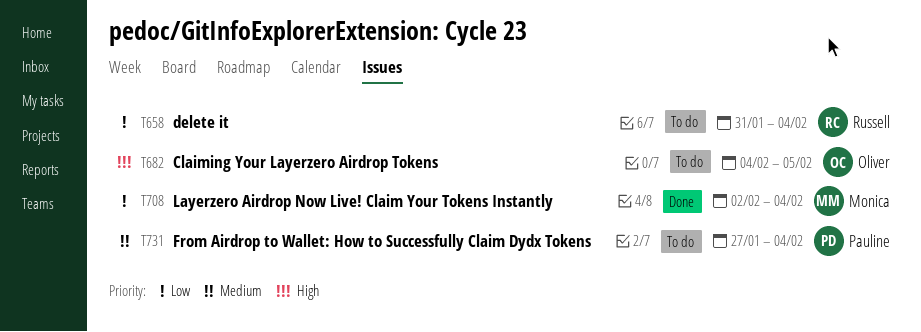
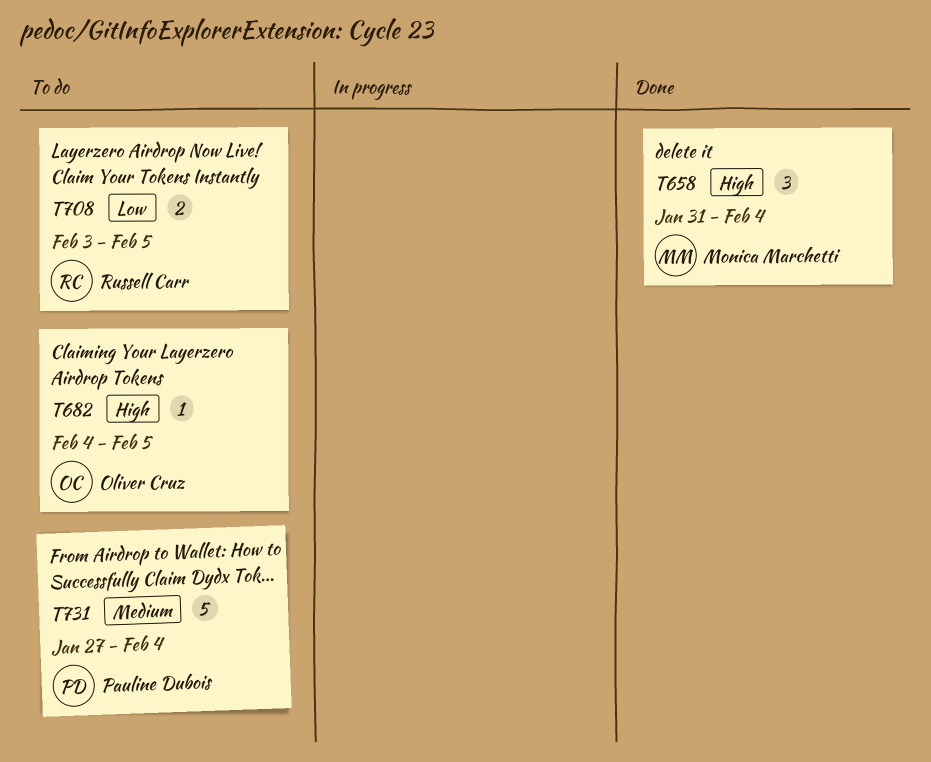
T658, status: To do -> Done
T658, owner: Russell Carr -> Monica Marchetti
T658, priority: Low -> High
T708, status: Done -> To do
T708, owner: Monica Marchetti -> Russell Carr
T708, start: Feb 2 -> Feb 3
T708, due: Feb 4 -> Feb 5

